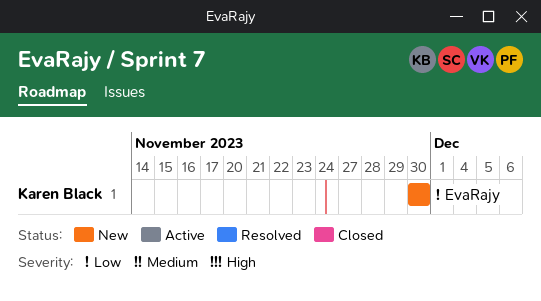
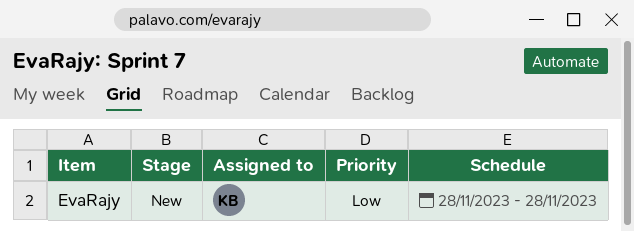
EvaRajy, start: Nov 30 -> Nov 28
EvaRajy, due: Nov 30 -> Nov 28

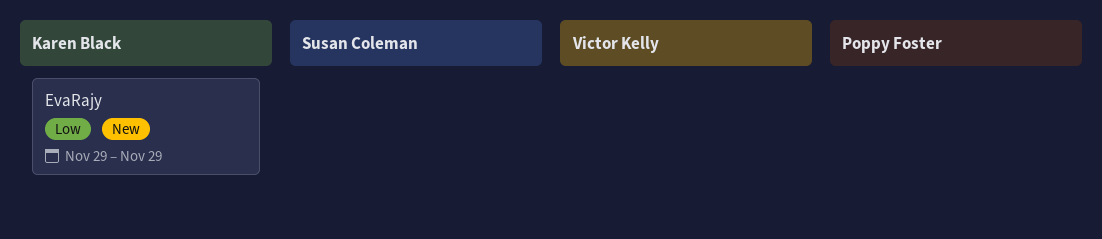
EvaRajy, start: Nov 28 -> Nov 29
EvaRajy, due: Nov 28 -> Nov 29

